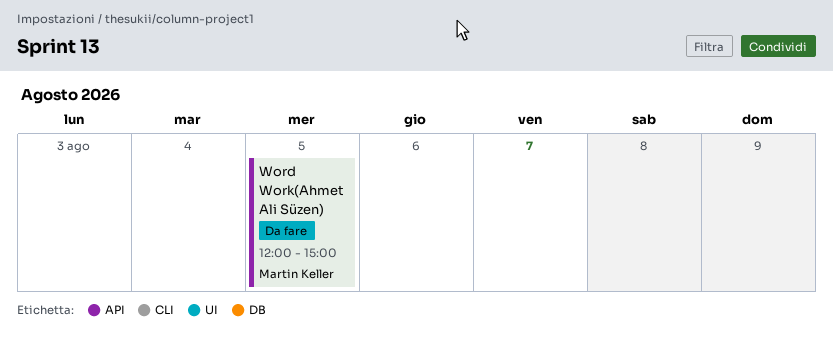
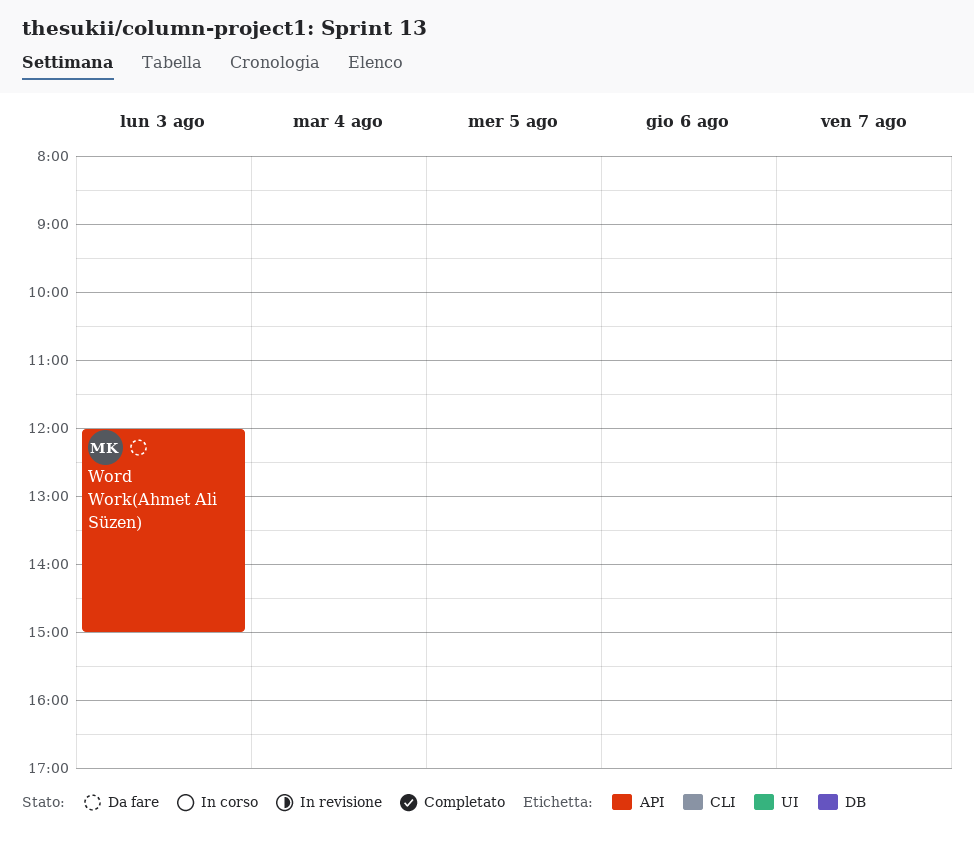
Word Work(Ahmet Ali Süzen), day: Aug 5 -> Aug 3

